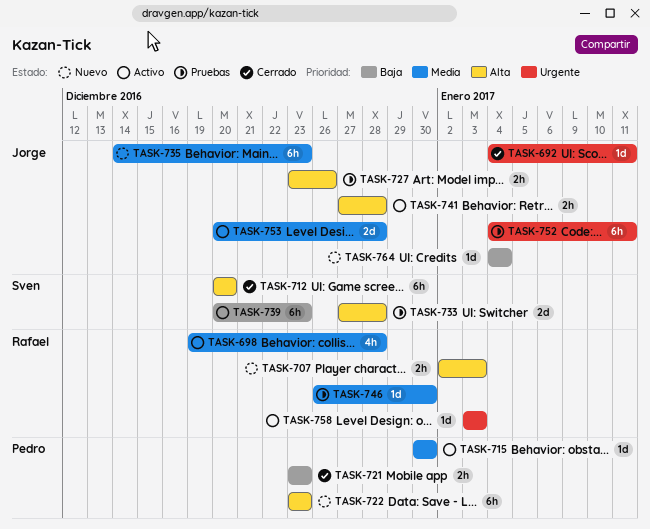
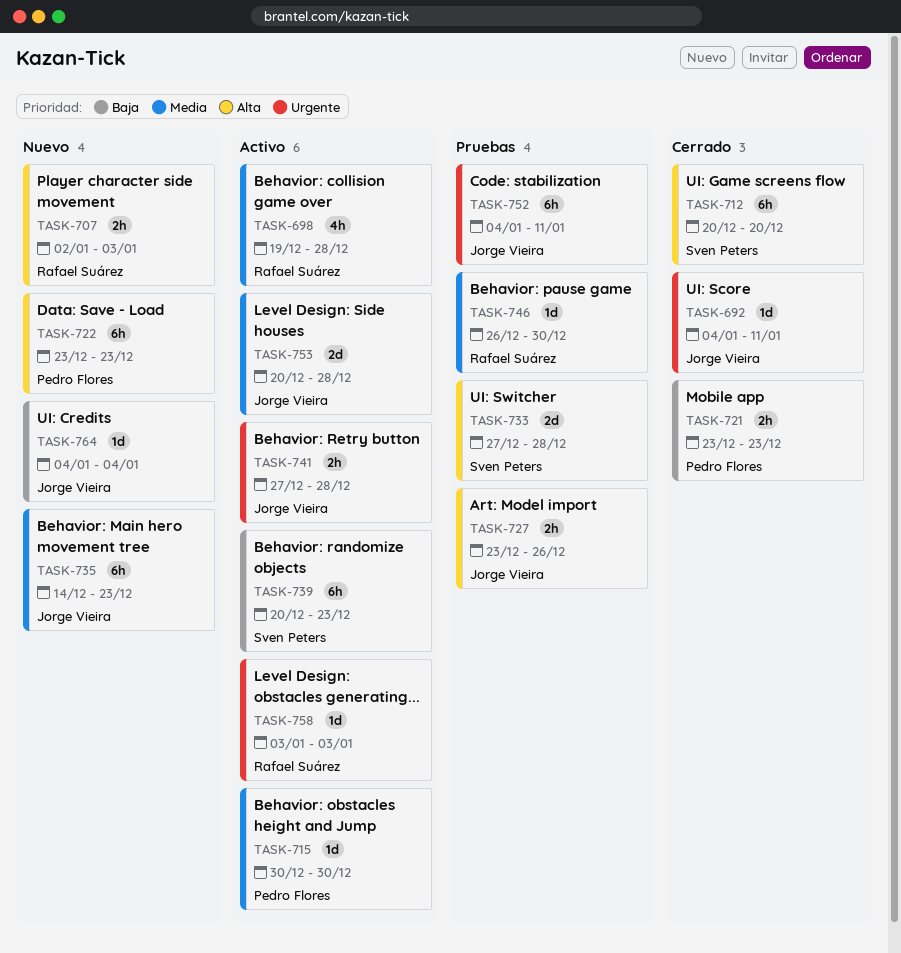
TASK-741, priority: Alta -> Urgente

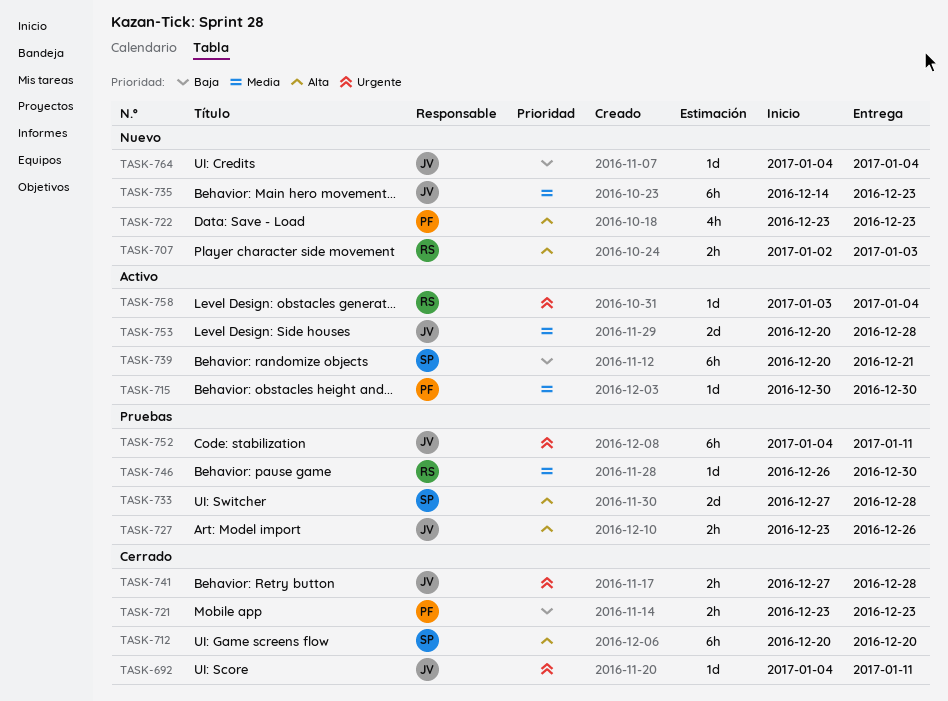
TASK-698: present -> none
TASK-722, estimate: 6h -> 4h
TASK-739, due: Dec 23 -> Dec 21
TASK-741, status: Activo -> Cerrado
TASK-758, due: Jan 3 -> Jan 4

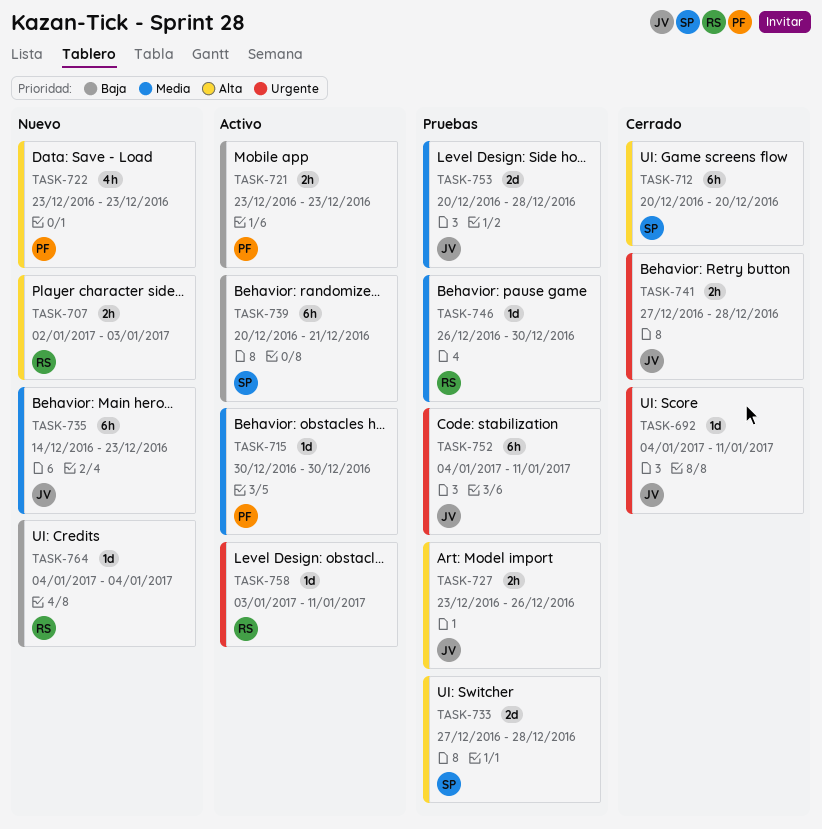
TASK-721, status: Cerrado -> Activo
TASK-753, status: Activo -> Pruebas
TASK-758, due: Jan 4 -> Jan 11
TASK-764, owner: JV -> RS

